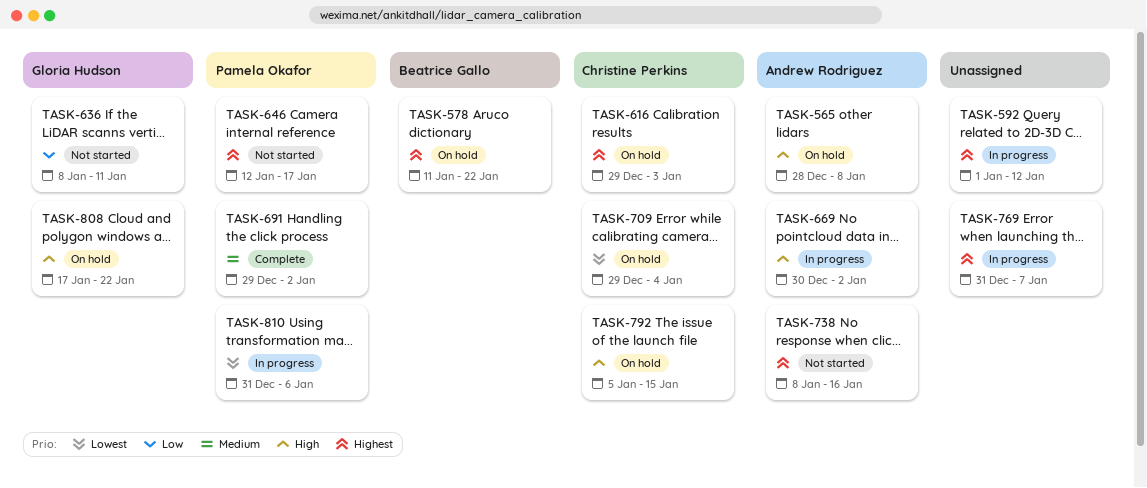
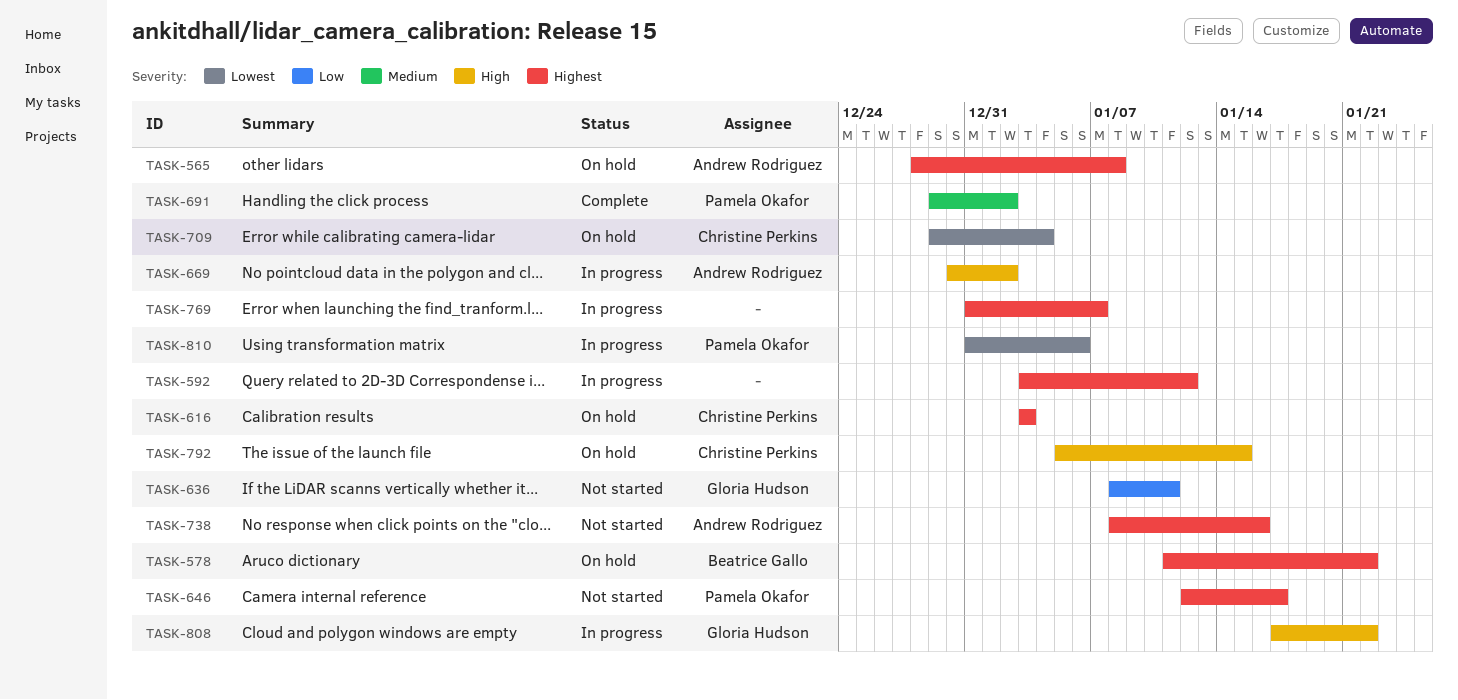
TASK-565, priority: High -> Highest
TASK-592, start: Jan 1 -> Jan 3
TASK-616, start: Dec 29 -> Jan 3
TASK-808, status: On hold -> In progress

